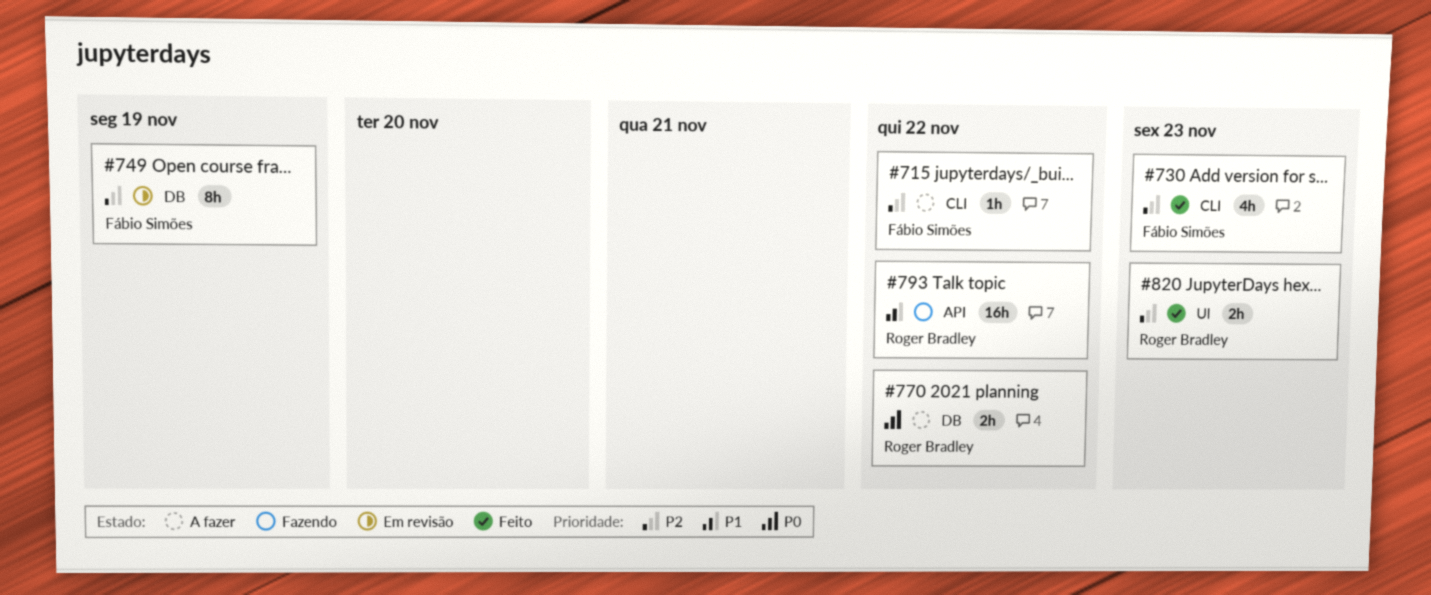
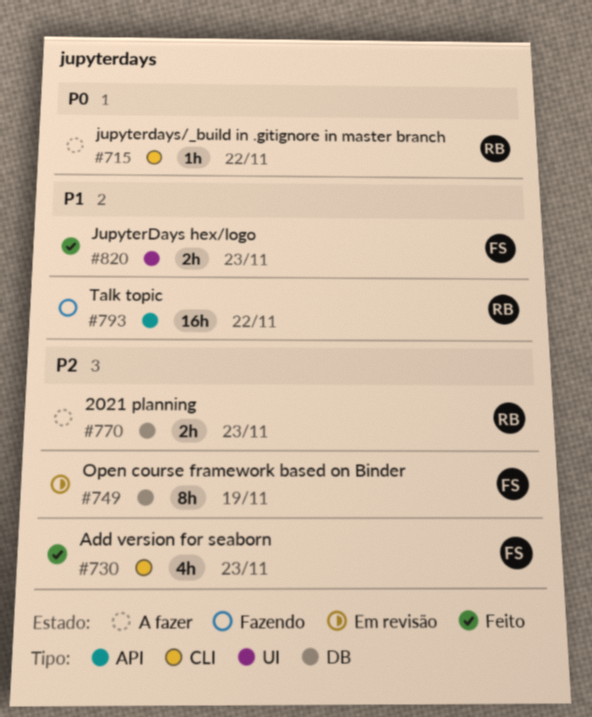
#715, owner: Fábio Simões -> Roger Bradley
#715, priority: P2 -> P0
#770, priority: P0 -> P2
#770, due: Nov 22 -> Nov 23
#820, owner: Roger Bradley -> Fábio Simões
#820, priority: P2 -> P1

